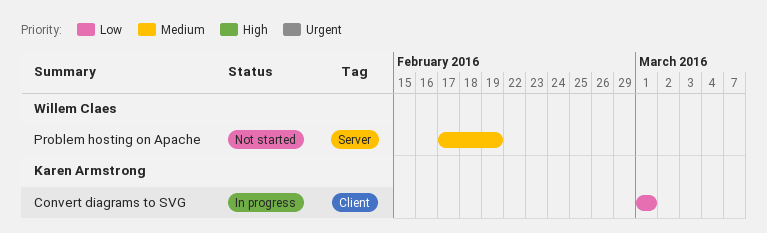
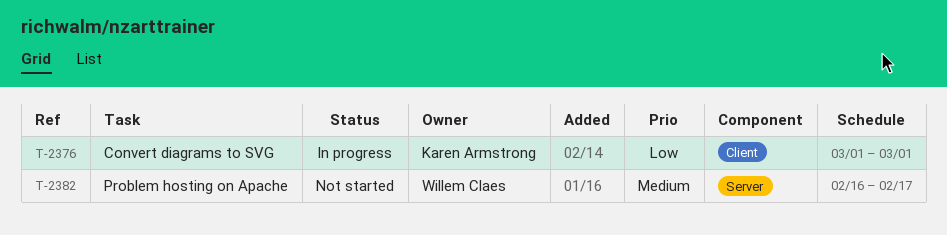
Problem hosting on Apache, start: Feb 17 -> Feb 16
Problem hosting on Apache, due: Feb 19 -> Feb 17

